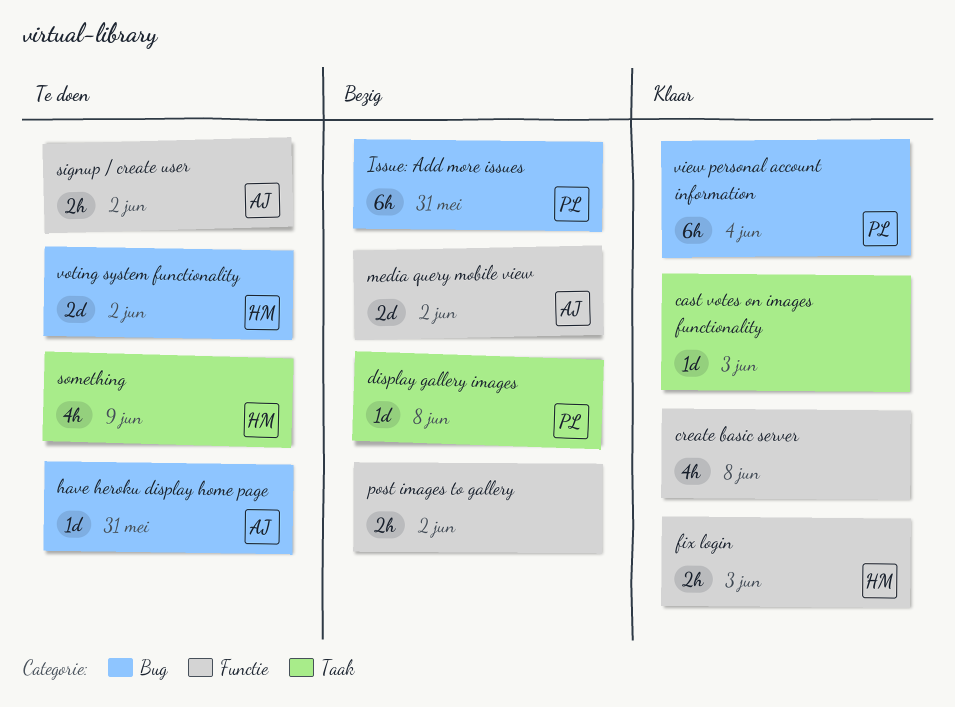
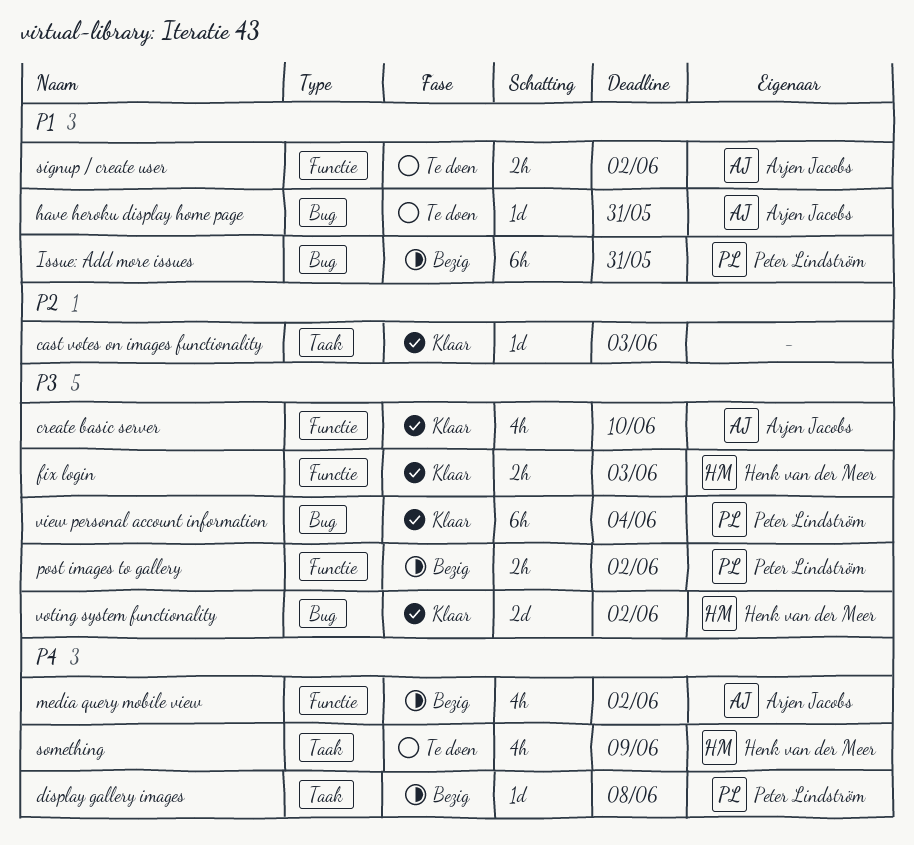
create basic server, owner: none -> Arjen Jacobs
create basic server, due: Jun 8 -> Jun 10
media query mobile view, estimate: 2d -> 4h
post images to gallery, owner: none -> Peter Lindström
voting system functionality, status: Te doen -> Klaar

